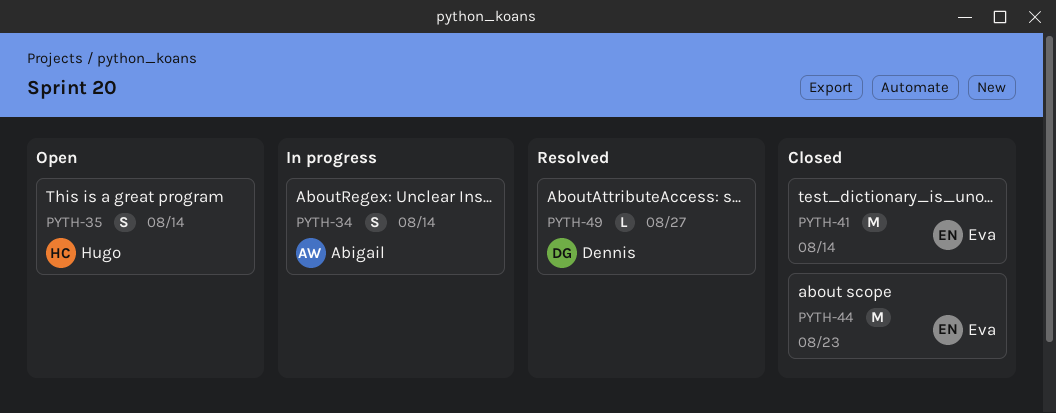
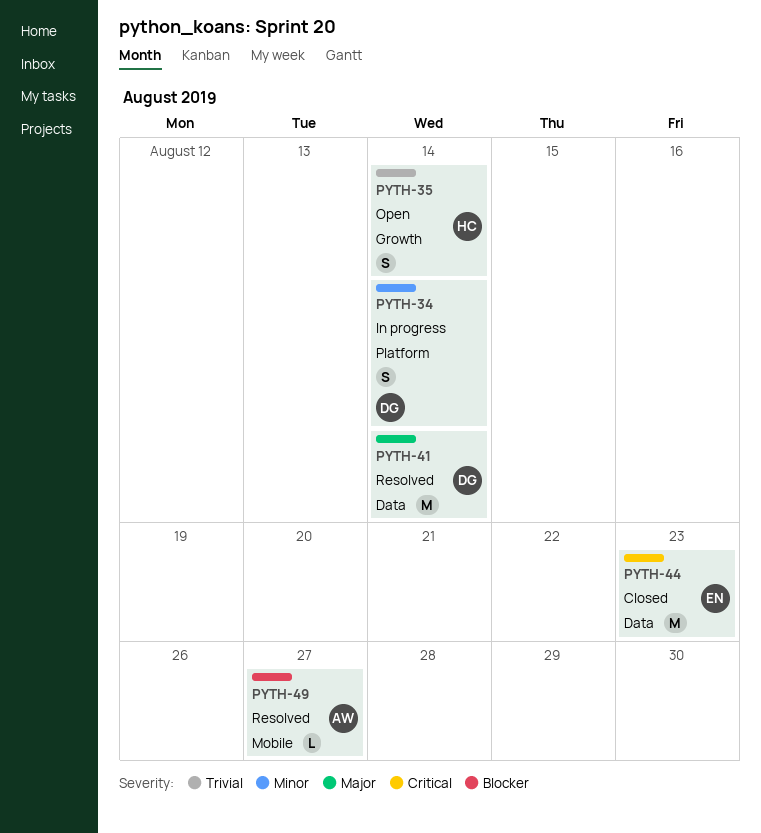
PYTH-34, owner: Abigail -> Dennis
PYTH-41, status: Closed -> Resolved
PYTH-41, owner: Eva -> Dennis
PYTH-49, owner: Dennis -> Abigail

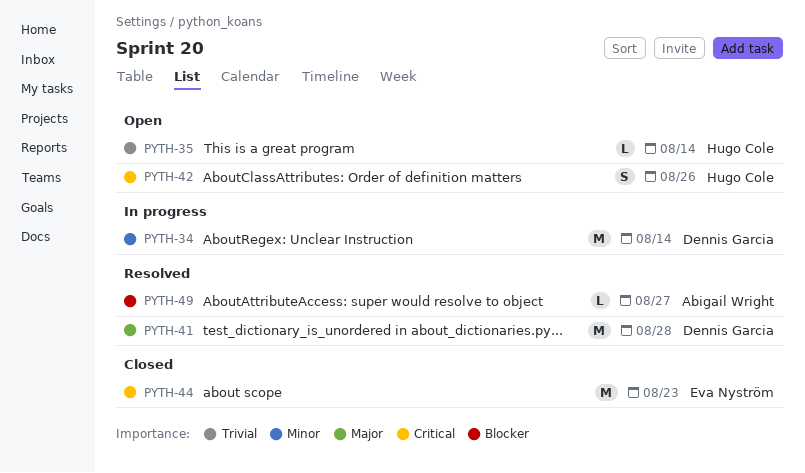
PYTH-34, estimate: S -> M
PYTH-35, estimate: S -> L
PYTH-41, due: Aug 14 -> Aug 28
PYTH-42: none -> present

